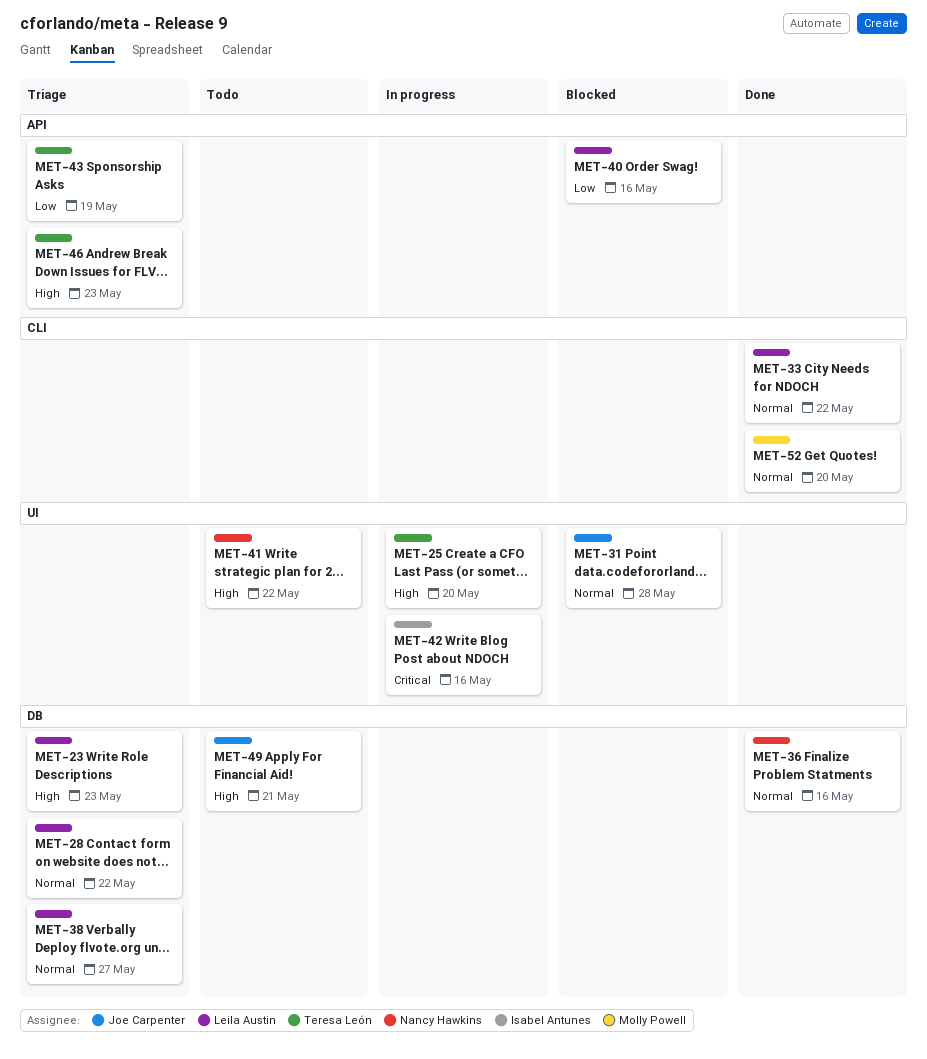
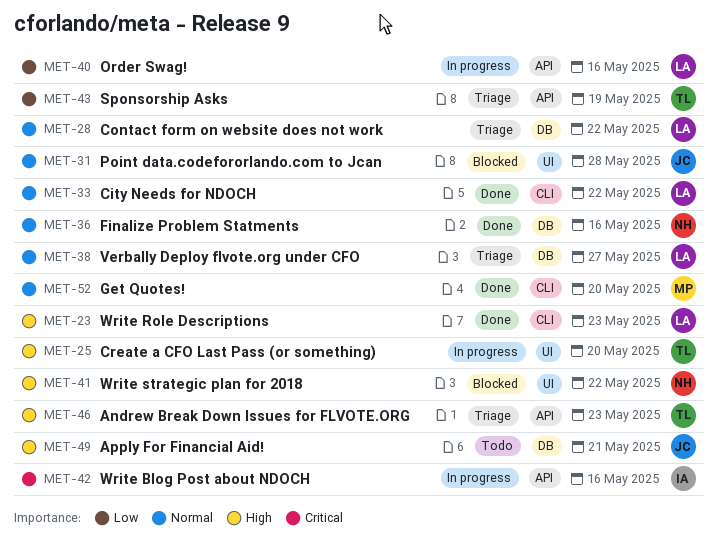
MET-23, status: Triage -> Done
MET-23, label: DB -> CLI
MET-40, status: Blocked -> In progress
MET-41, status: Todo -> Blocked
MET-42, label: UI -> API

